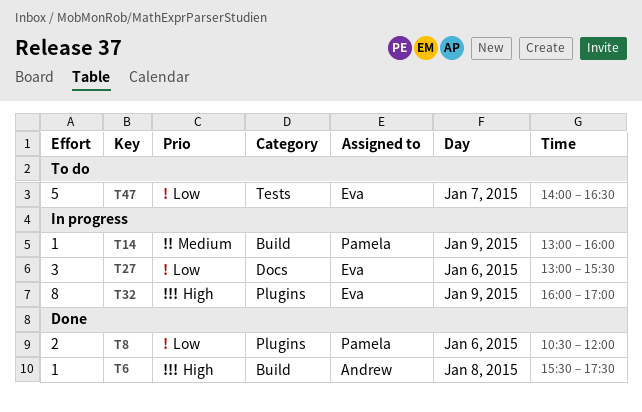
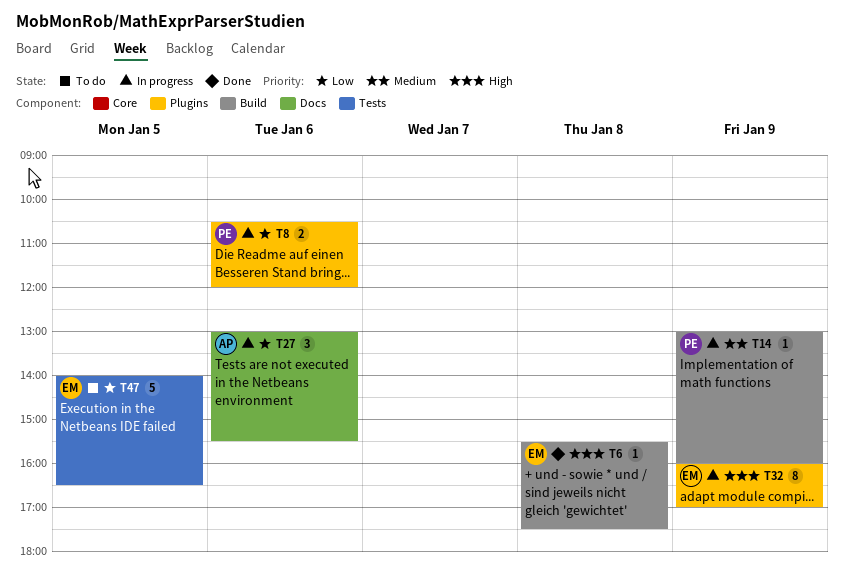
T6, owner: Andrew -> Eva
T8, status: Done -> In progress
T27, owner: Eva -> Andrew
T47, day: Jan 7 -> Jan 5

